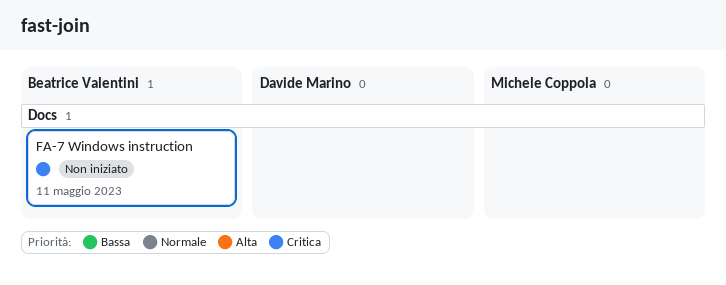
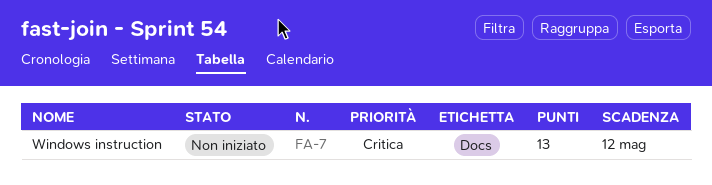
FA-7, due: May 11 -> May 12

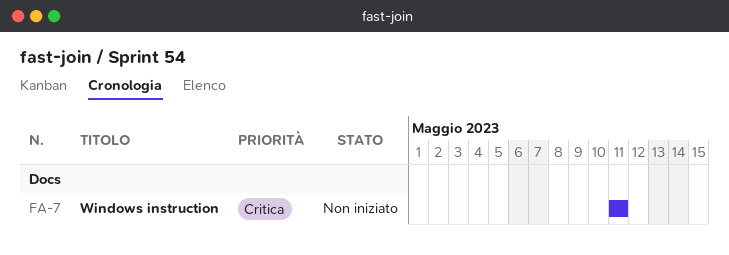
FA-7, due: May 12 -> May 11

